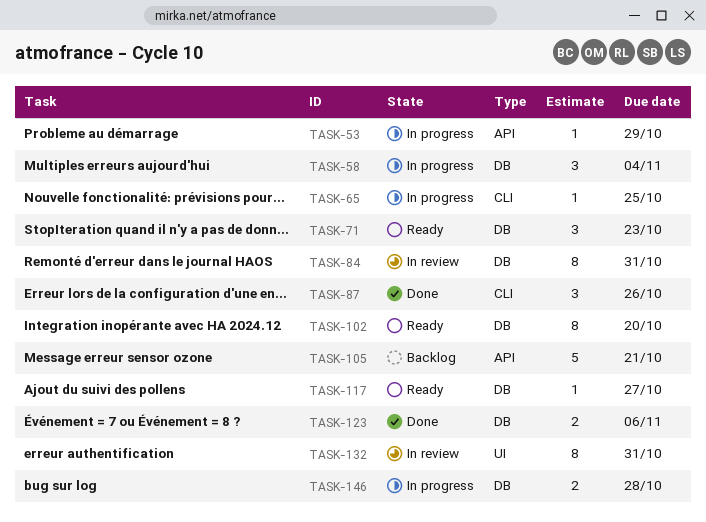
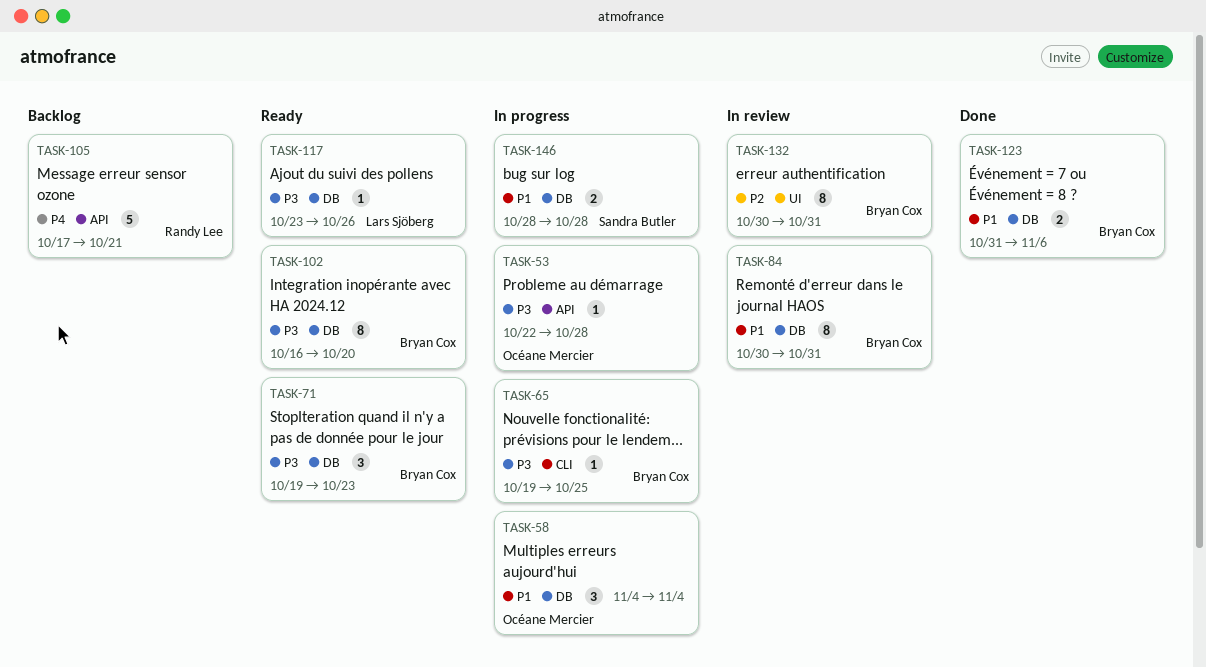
TASK-53, due: Oct 29 -> Oct 28
TASK-87: present -> none
TASK-117, due: Oct 27 -> Oct 26

